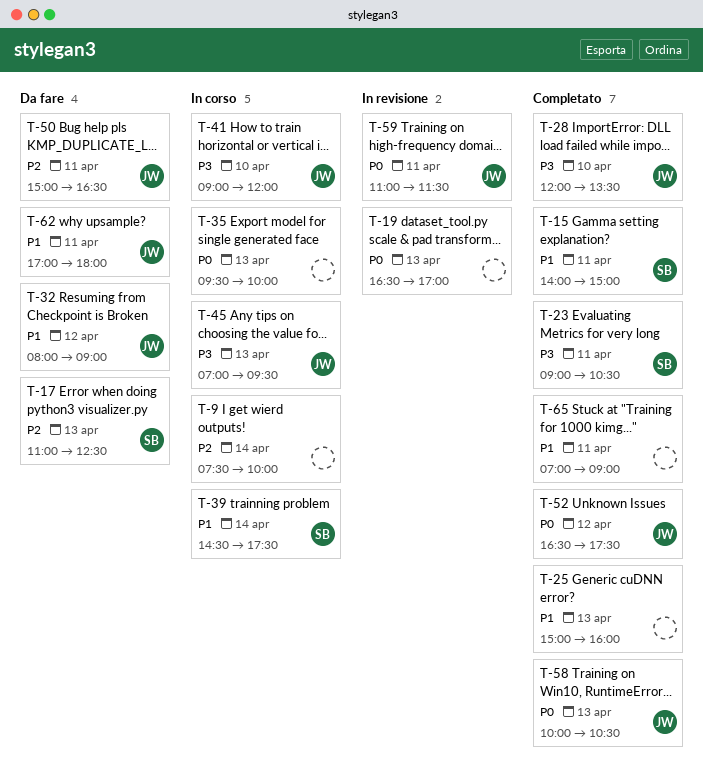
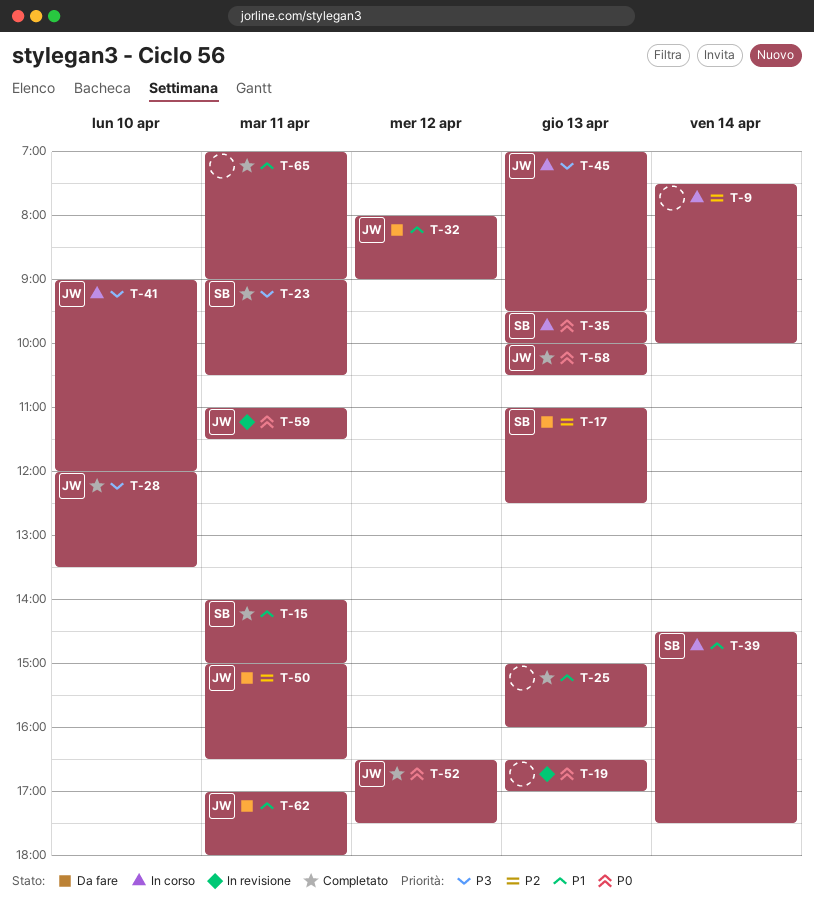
T-35, owner: none -> SB

